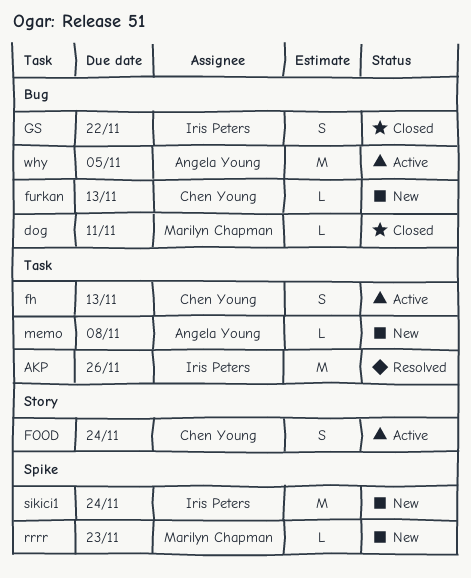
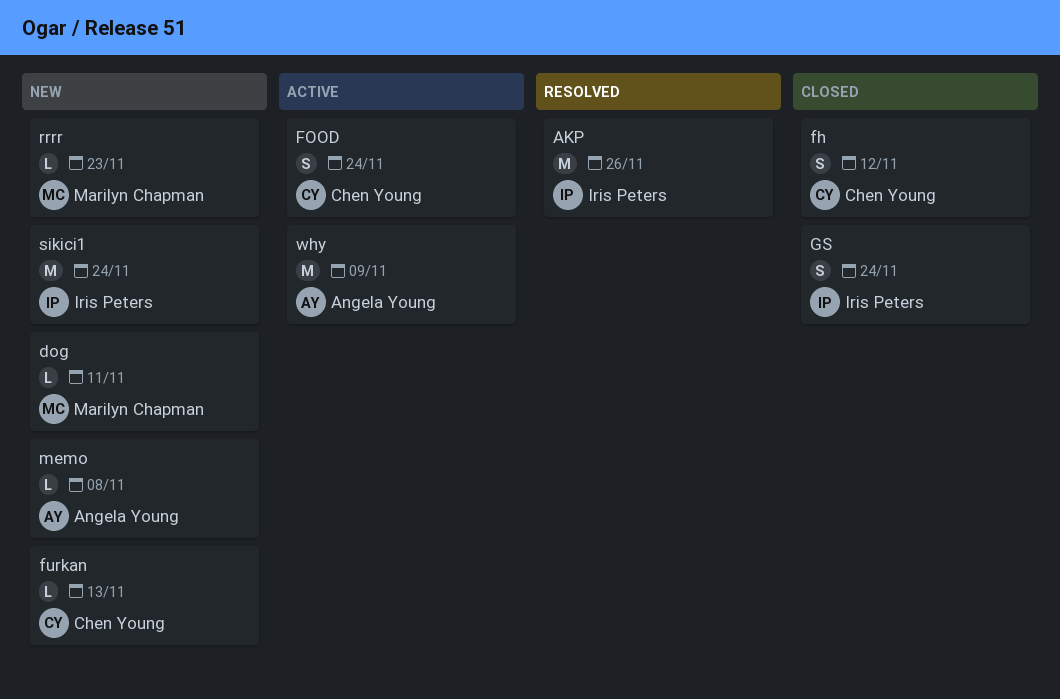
dog, status: Closed -> New
fh, status: Active -> Closed
fh, due: Nov 13 -> Nov 12
GS, due: Nov 22 -> Nov 24
why, due: Nov 5 -> Nov 9

